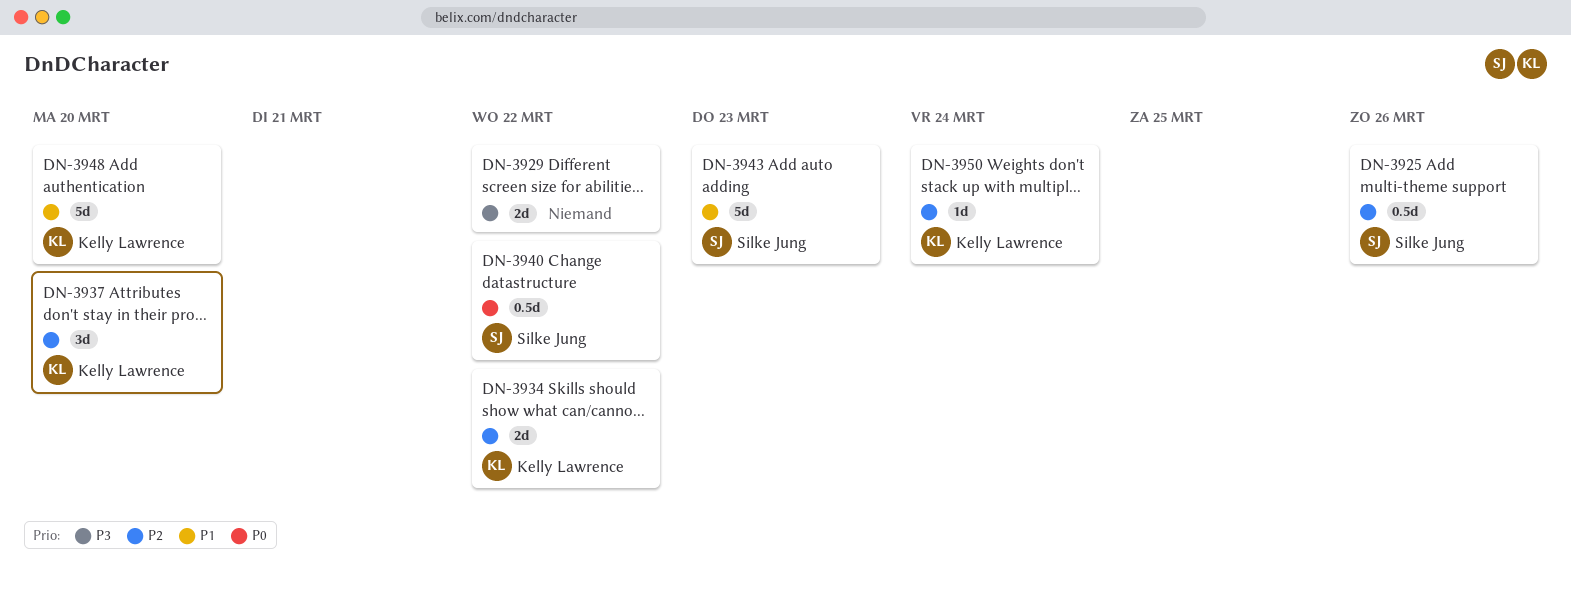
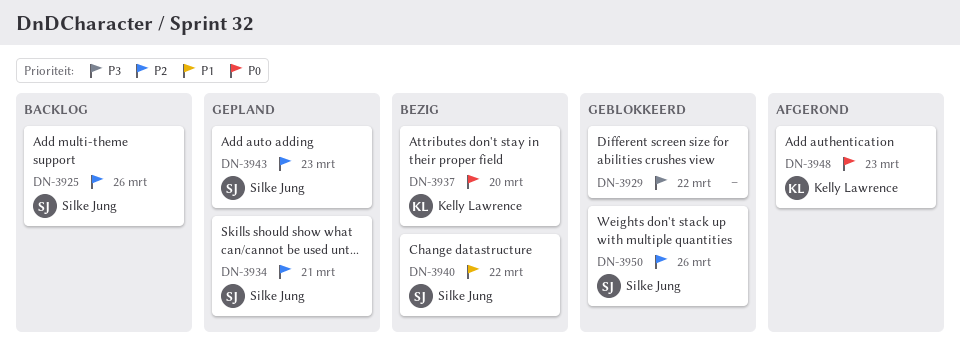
DN-3934, owner: Kelly Lawrence -> Silke Jung
DN-3934, due: Mar 22 -> Mar 21
DN-3937, priority: P2 -> P0
DN-3940, priority: P0 -> P1
DN-3943, priority: P1 -> P2
DN-3948, priority: P1 -> P0
DN-3948, due: Mar 20 -> Mar 23
DN-3950, owner: Kelly Lawrence -> Silke Jung
DN-3950, due: Mar 24 -> Mar 26

